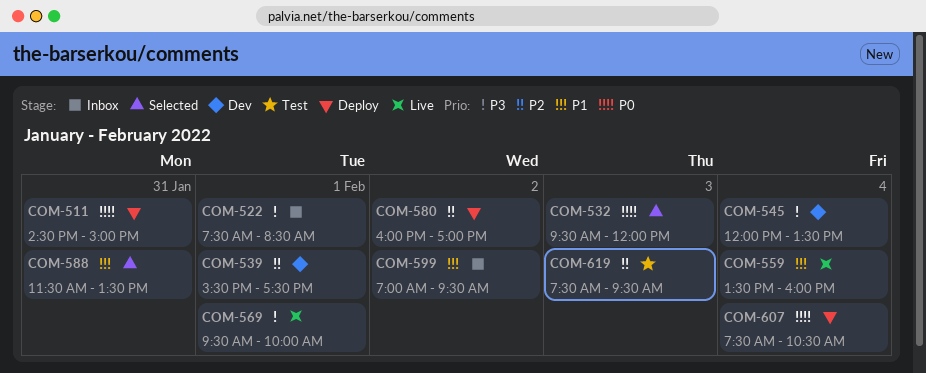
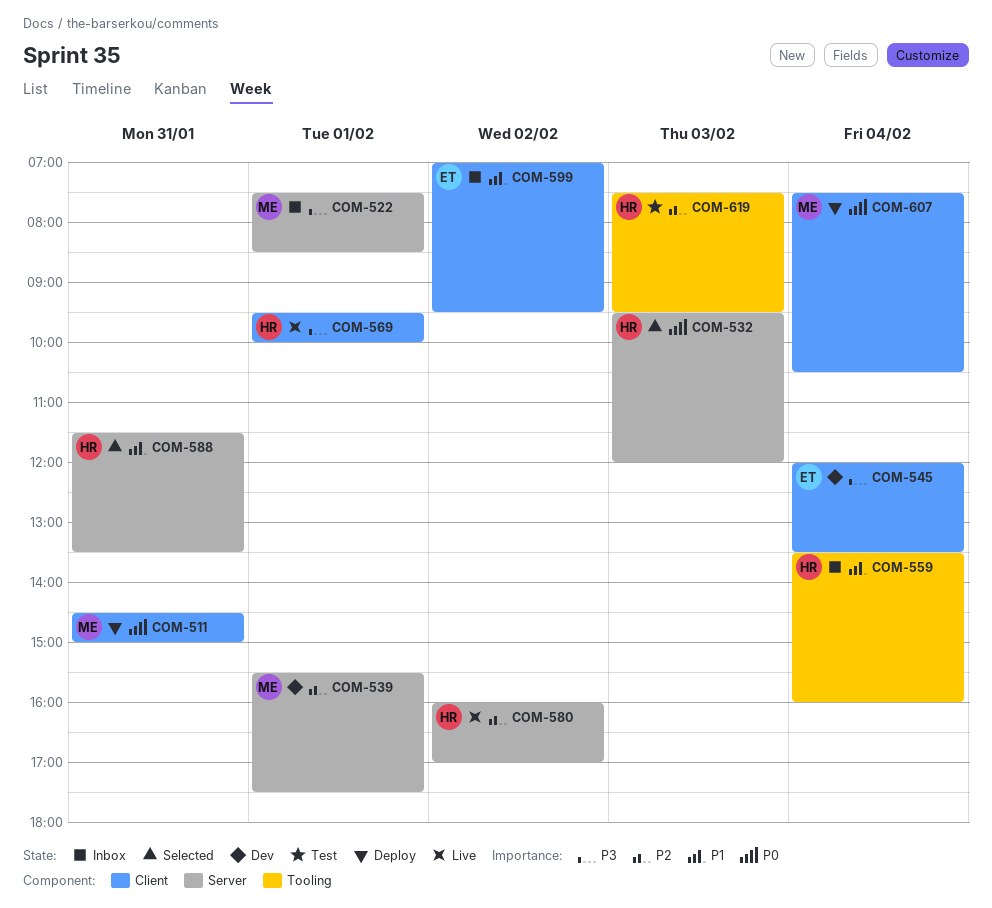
COM-559, status: Live -> Inbox
COM-580, status: Deploy -> Live

